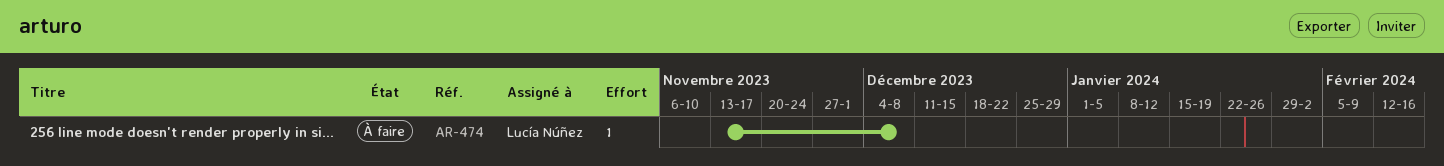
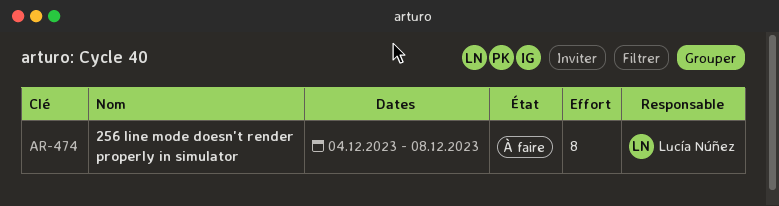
AR-474, estimate: 1 -> 8
AR-474, start: Nov 13 -> Dec 4

